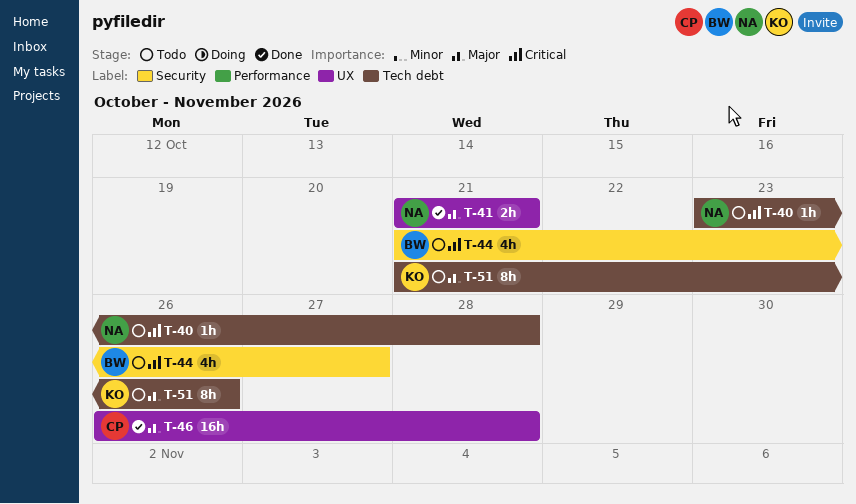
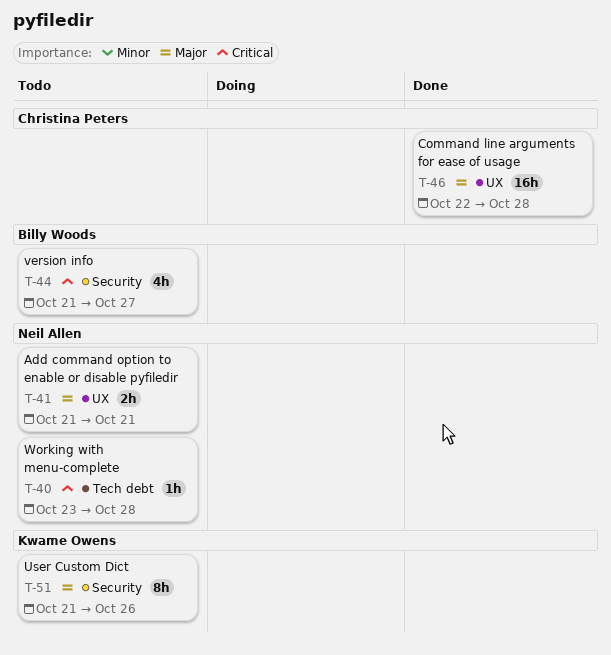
T-41, status: Done -> Todo
T-46, start: Oct 26 -> Oct 22
T-51, label: Tech debt -> Security

